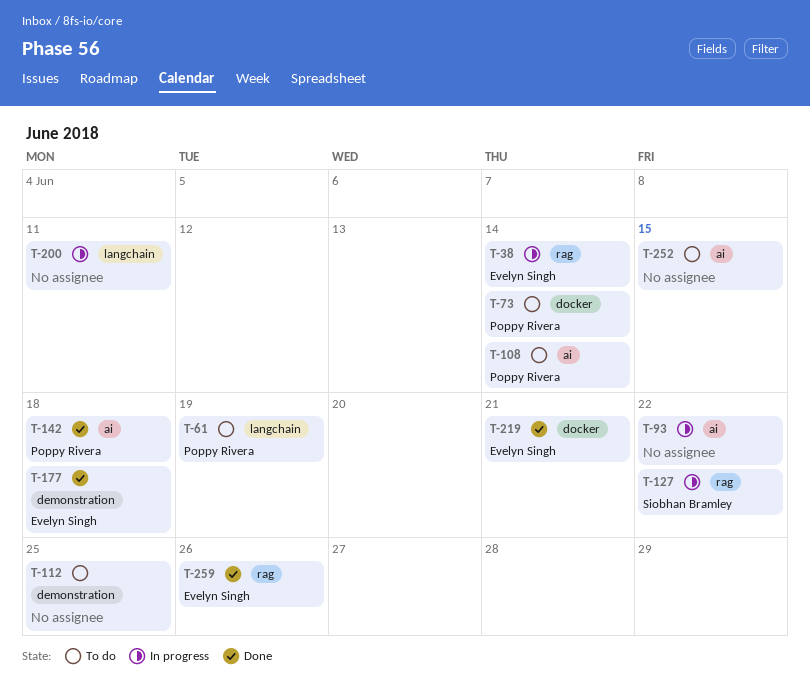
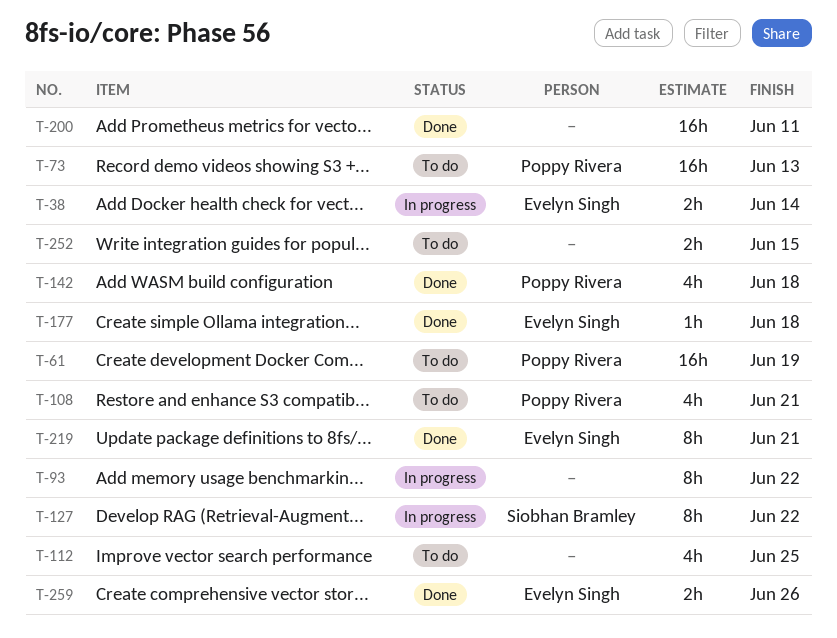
T-73, due: Jun 14 -> Jun 13
T-108, due: Jun 14 -> Jun 21
T-200, status: In progress -> Done

